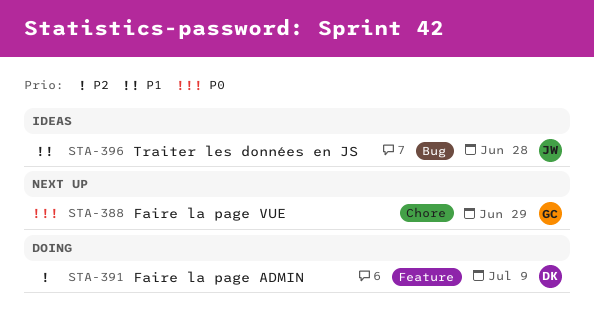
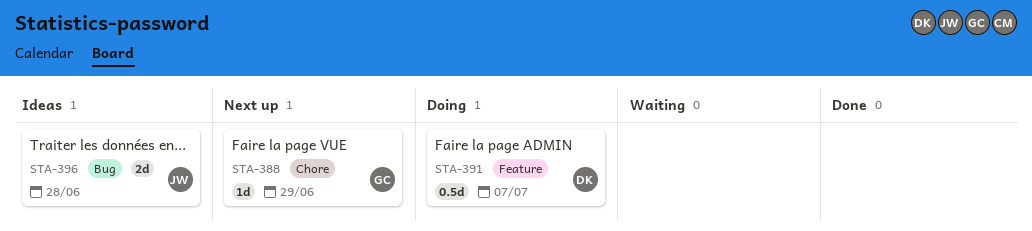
STA-391, due: Jul 9 -> Jul 7

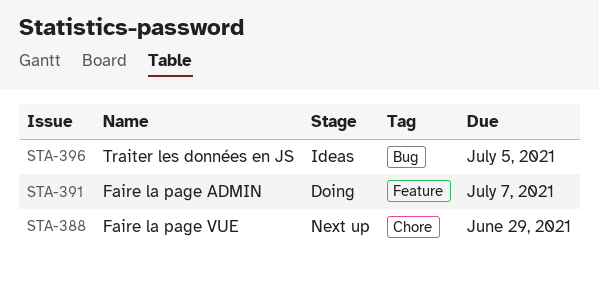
STA-396, due: Jun 28 -> Jul 5

